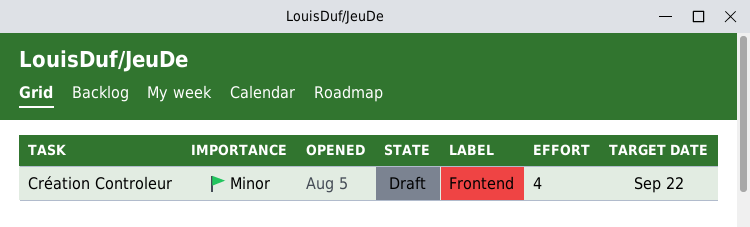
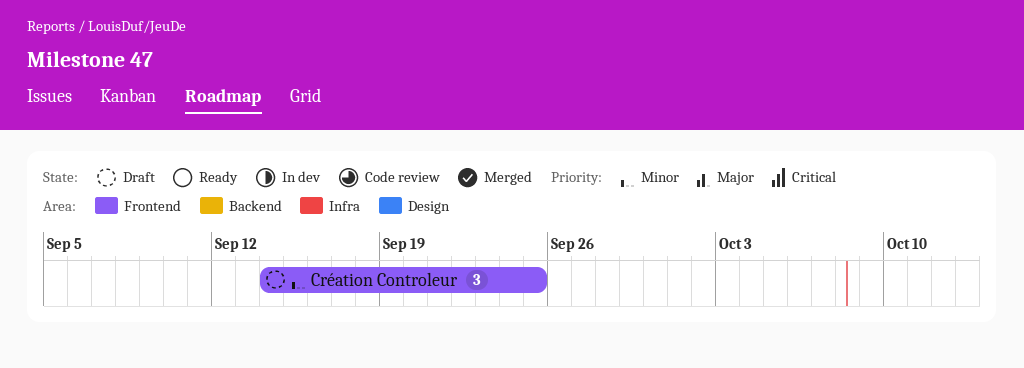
Création Controleur, estimate: 4 -> 3
Création Controleur, due: Sep 22 -> Sep 25

